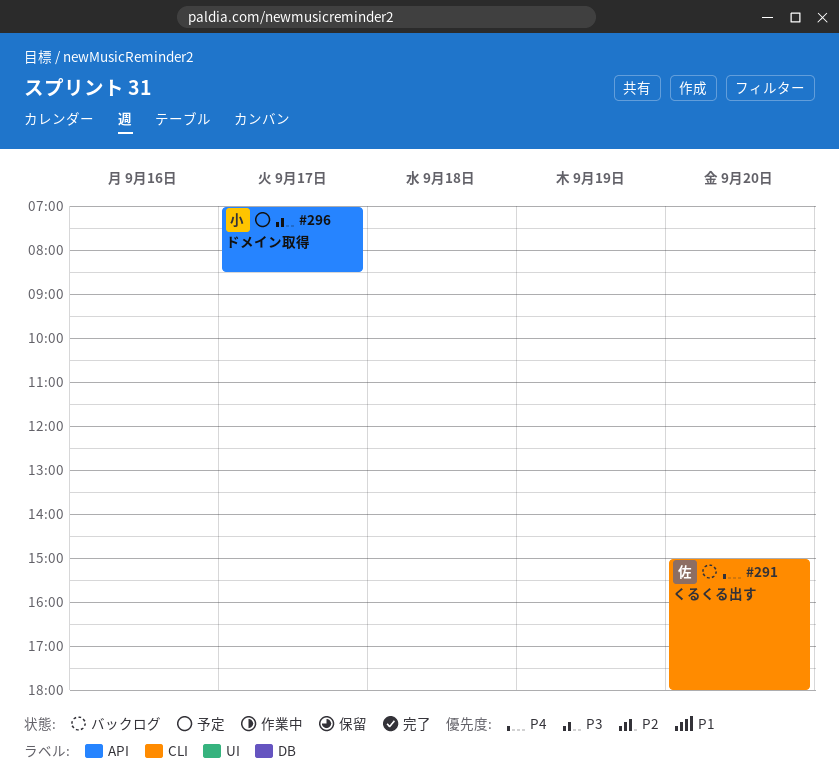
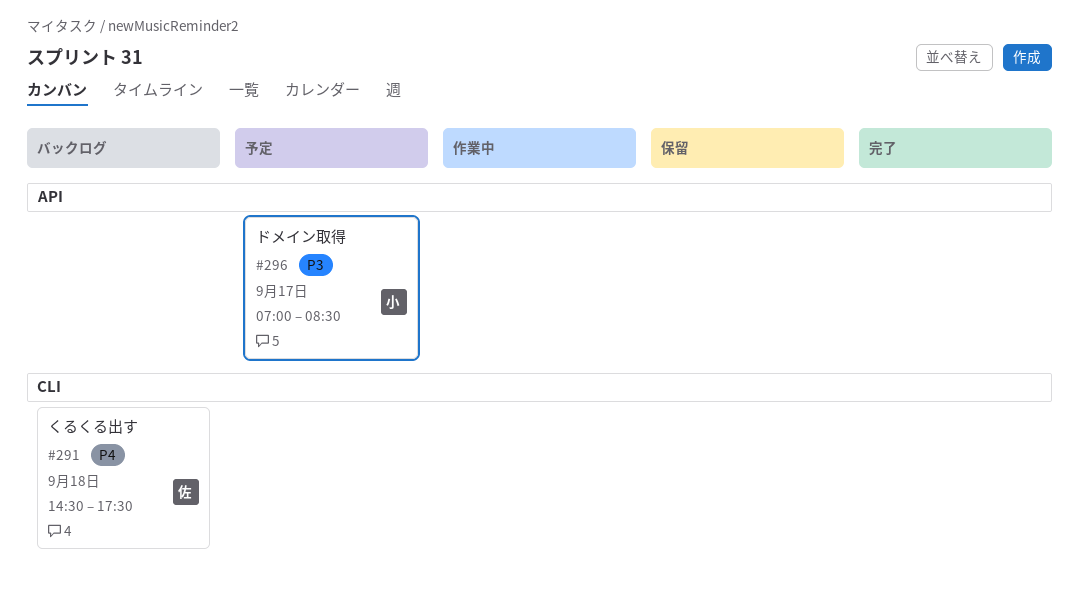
#291, day: Sep 20 -> Sep 18
#291, begins: 15:00 -> 14:30
#291, ends: 18:00 -> 17:30

